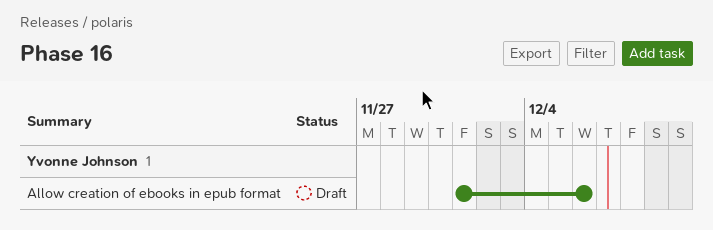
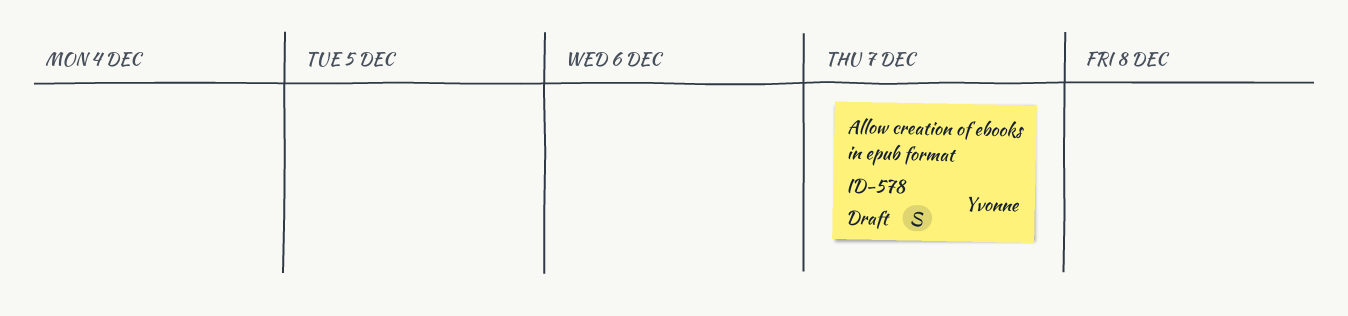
Allow creation of ebooks in epub format, due: Dec 6 -> Dec 7

